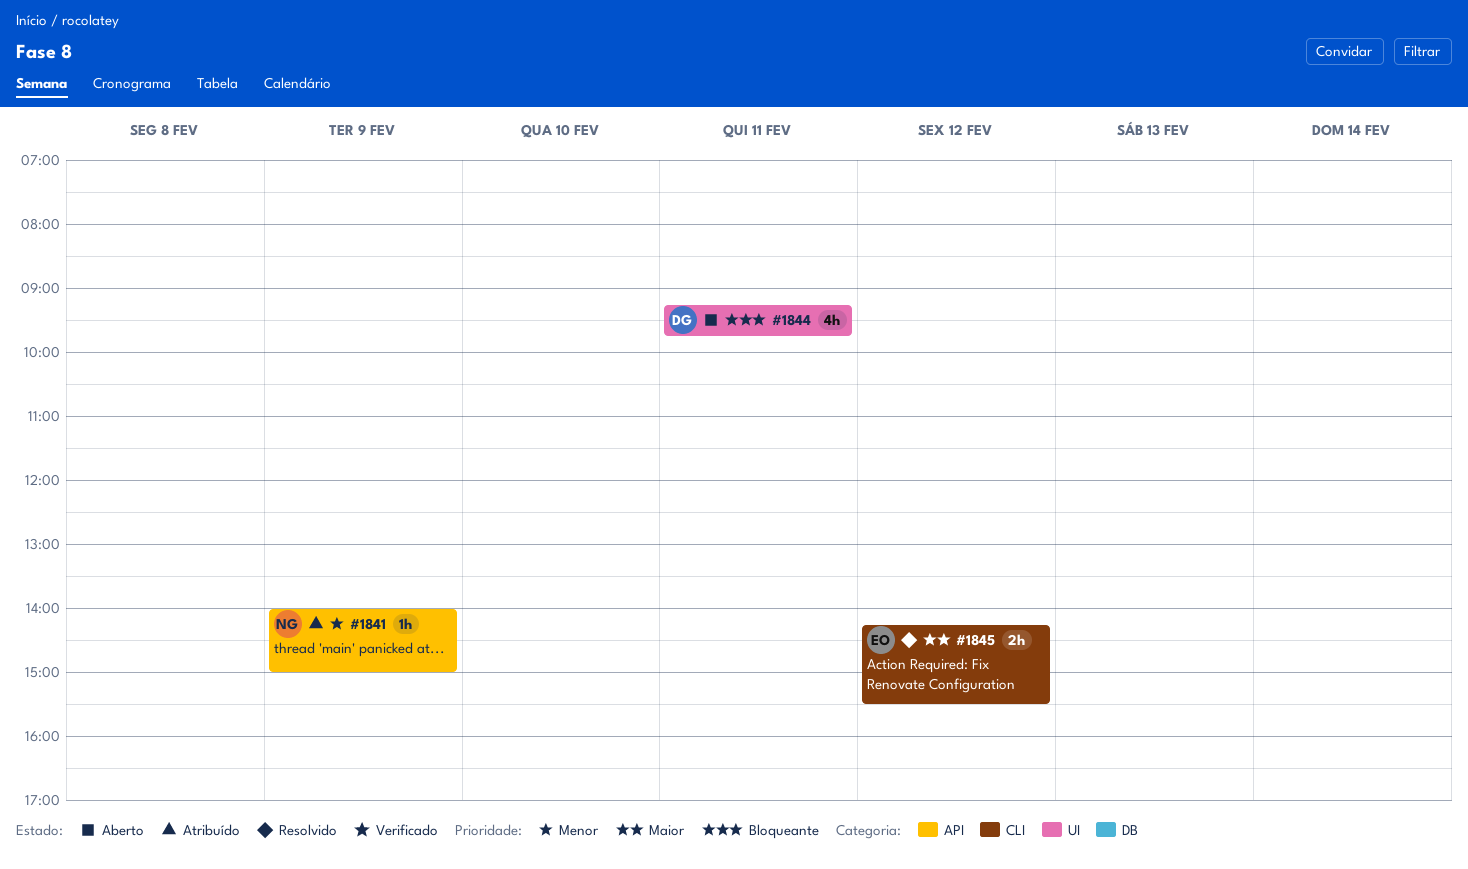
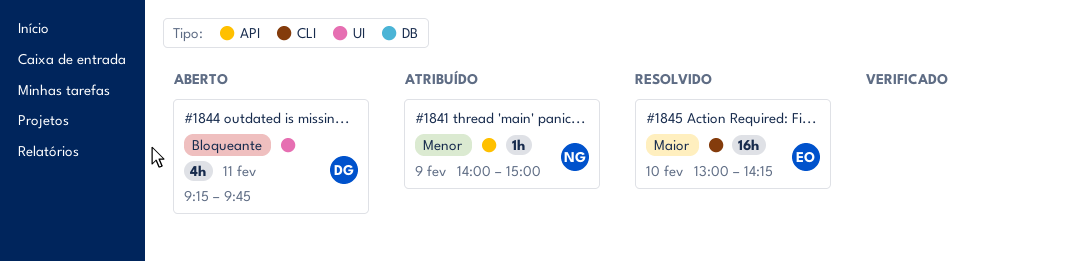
#1845, estimate: 2h -> 16h
#1845, day: Feb 12 -> Feb 10
#1845, begins: 14:15 -> 13:00
#1845, ends: 15:30 -> 14:15

